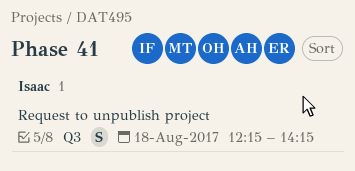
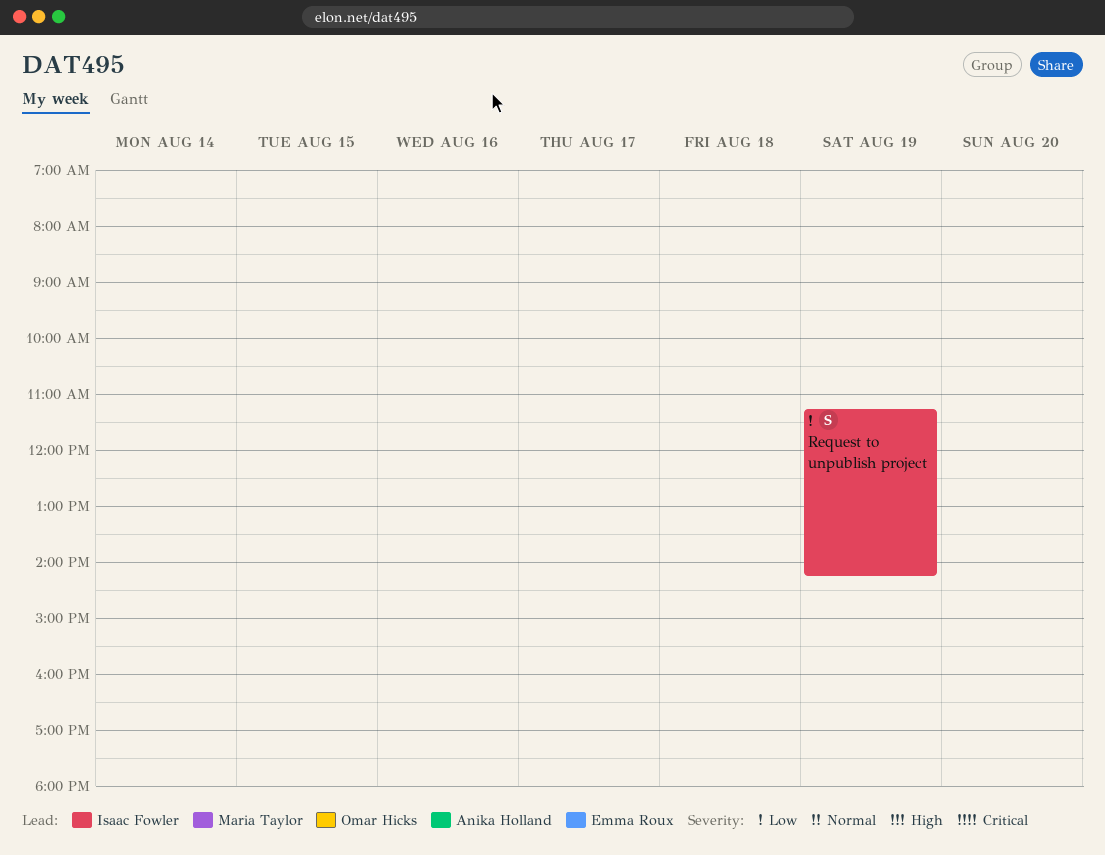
Request to unpublish project, day: Aug 18 -> Aug 19
Request to unpublish project, begins: 12:15 -> 11:15

